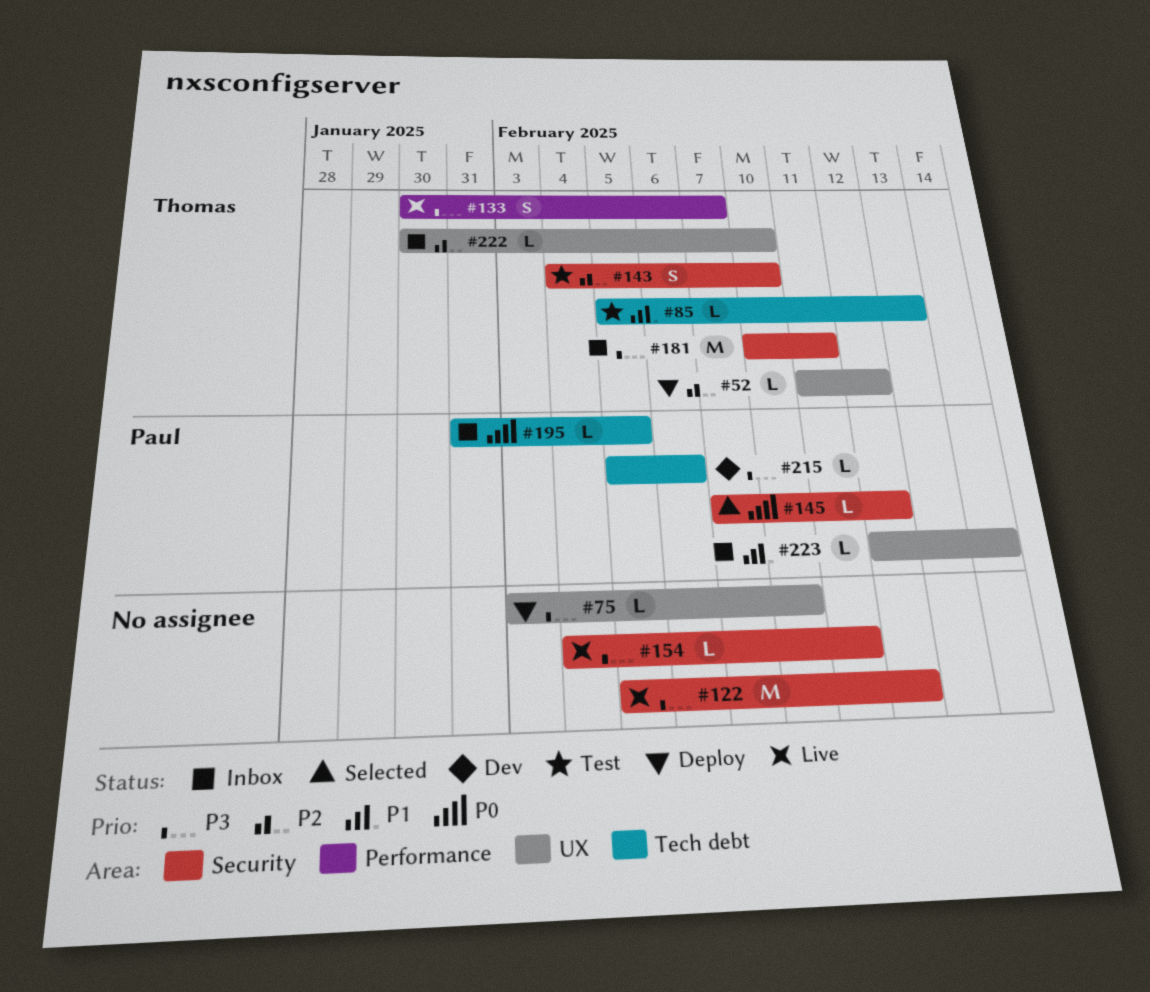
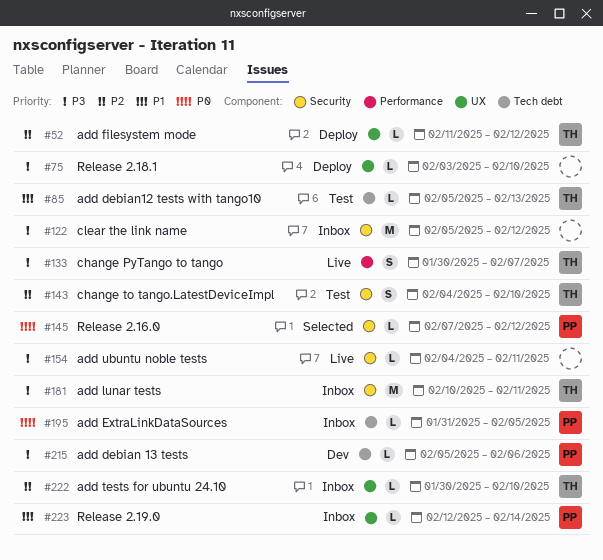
#122, status: Live -> Inbox

